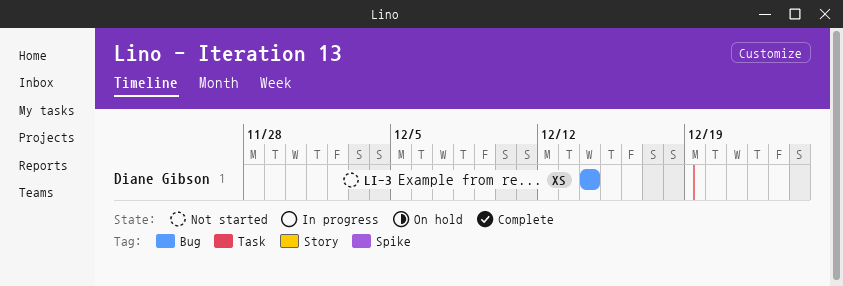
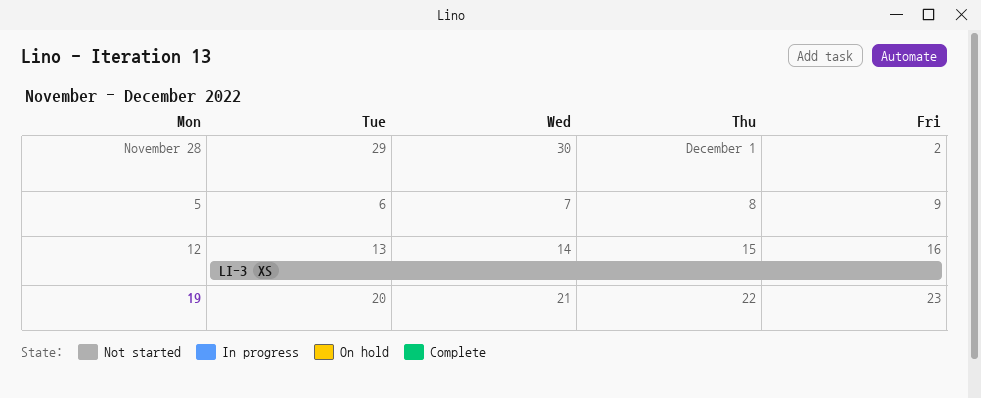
LI-3, start: Dec 14 -> Dec 13
LI-3, due: Dec 14 -> Dec 16

